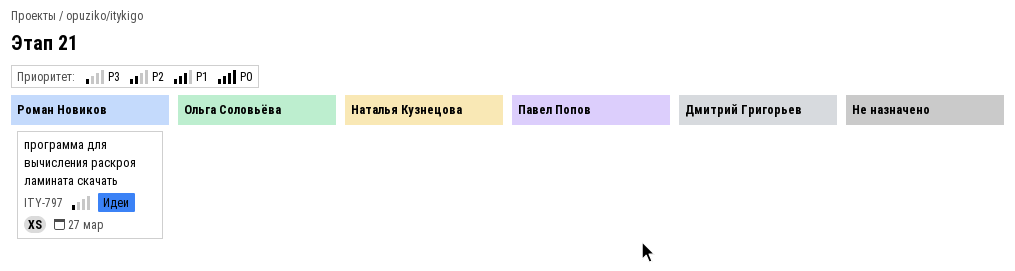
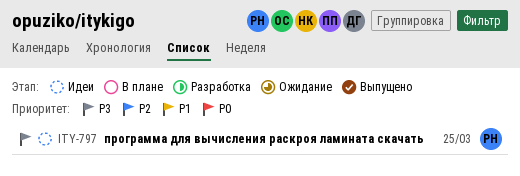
ITY-797, due: Mar 27 -> Mar 25

